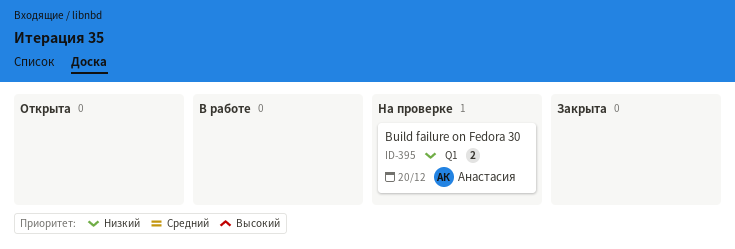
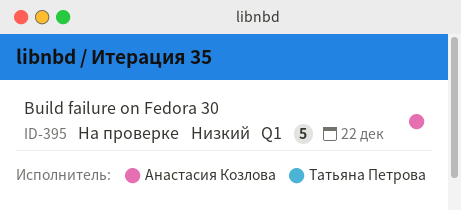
ID-395, estimate: 2 -> 5
ID-395, due: Dec 20 -> Dec 22

